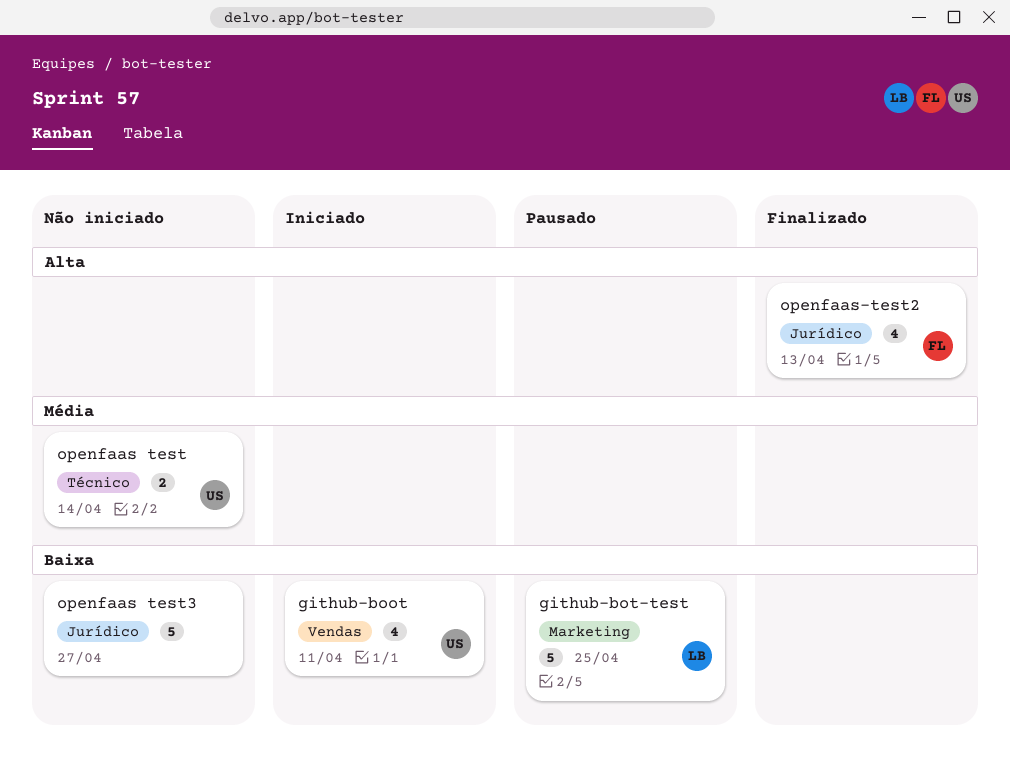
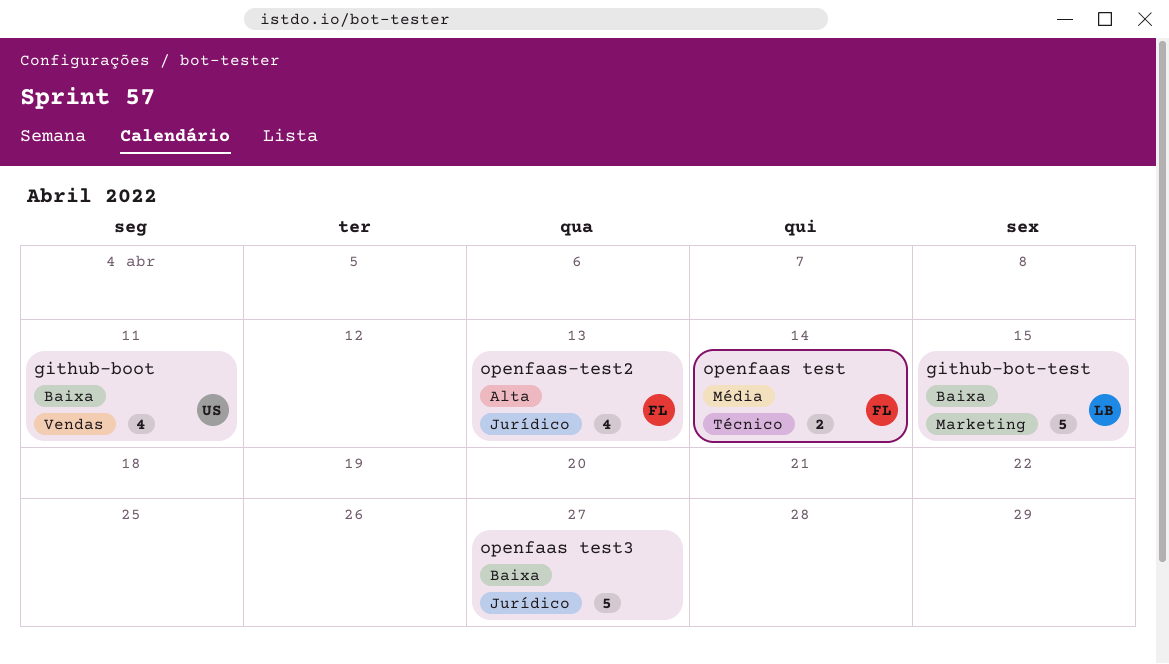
github-bot-test, due: Apr 25 -> Apr 15
openfaas test, owner: US -> FL

